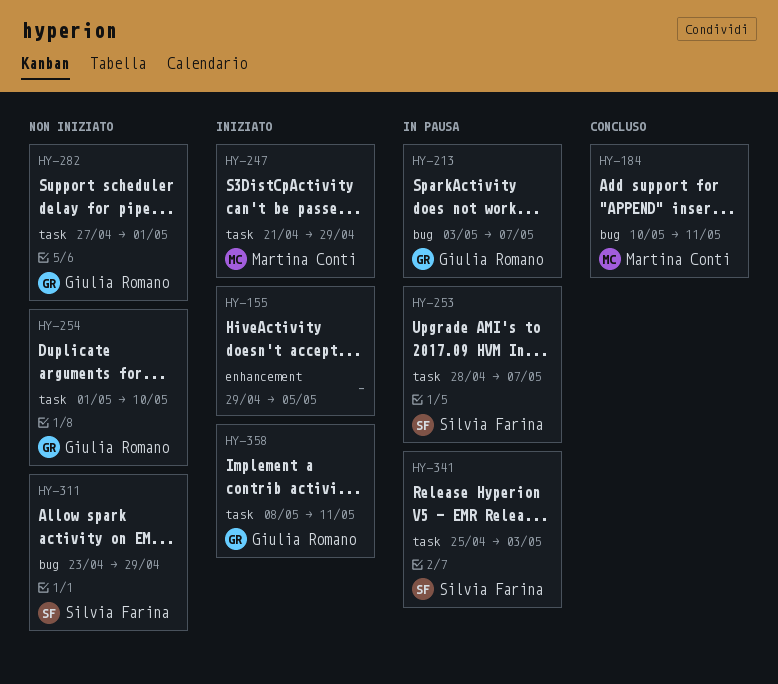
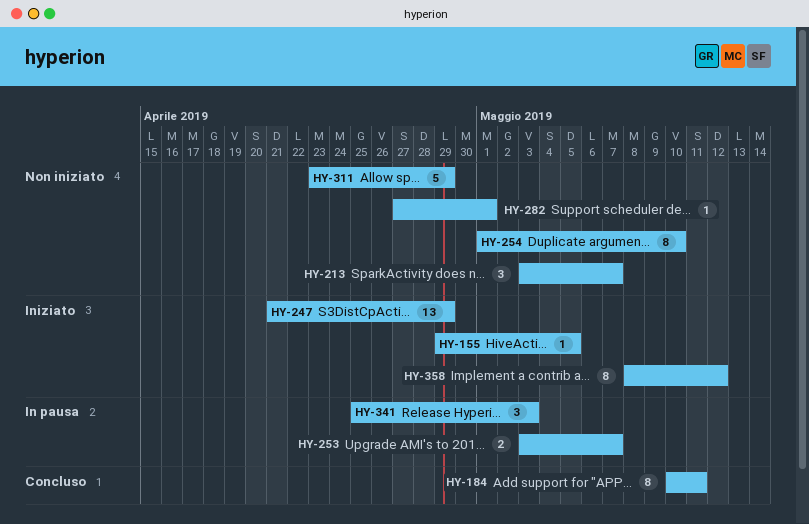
HY-213, status: In pausa -> Non iniziato
HY-253, start: Apr 28 -> May 3
HY-358, due: May 11 -> May 12

